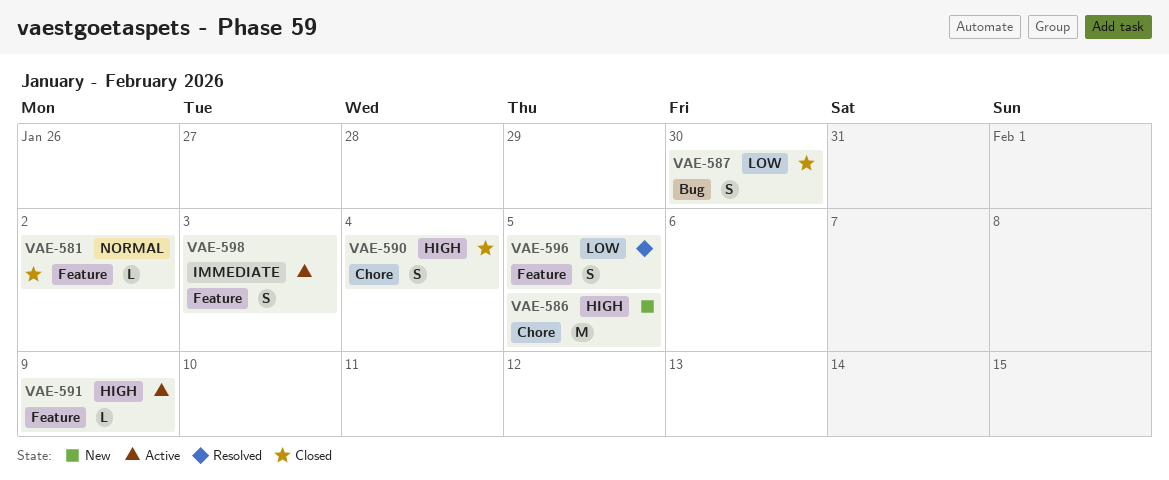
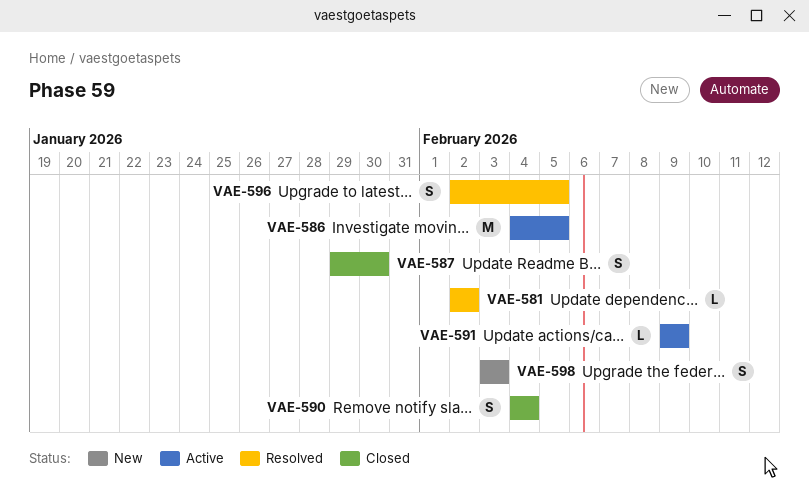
VAE-581, status: Closed -> Resolved
VAE-586, status: New -> Active
VAE-598, status: Active -> New

